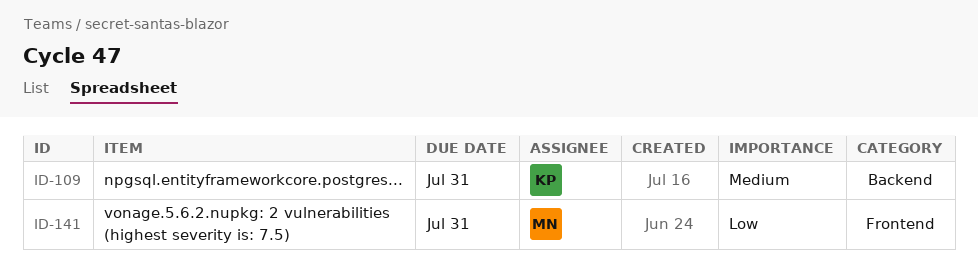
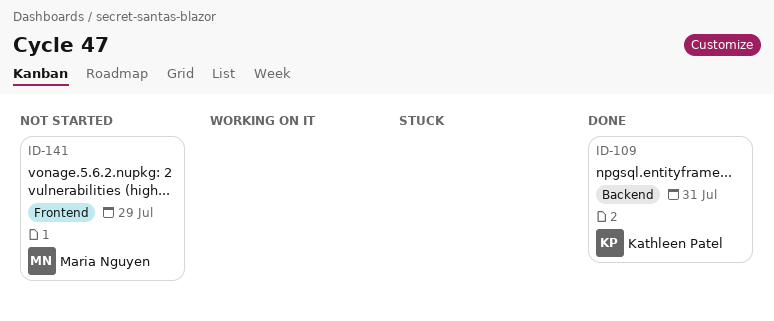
ID-141, due: Jul 31 -> Jul 29

